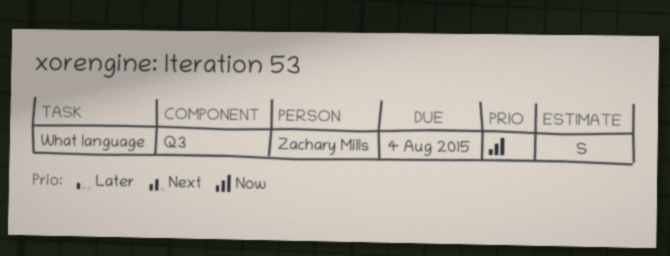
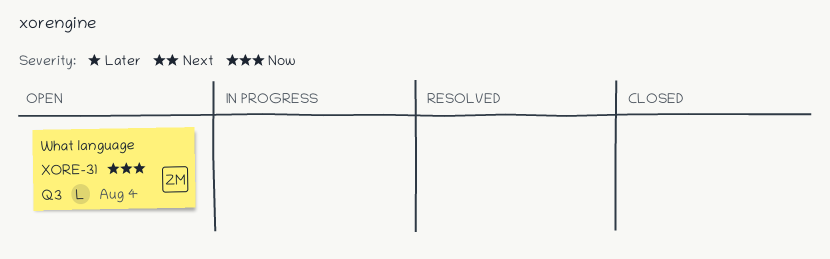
What language, estimate: S -> L

